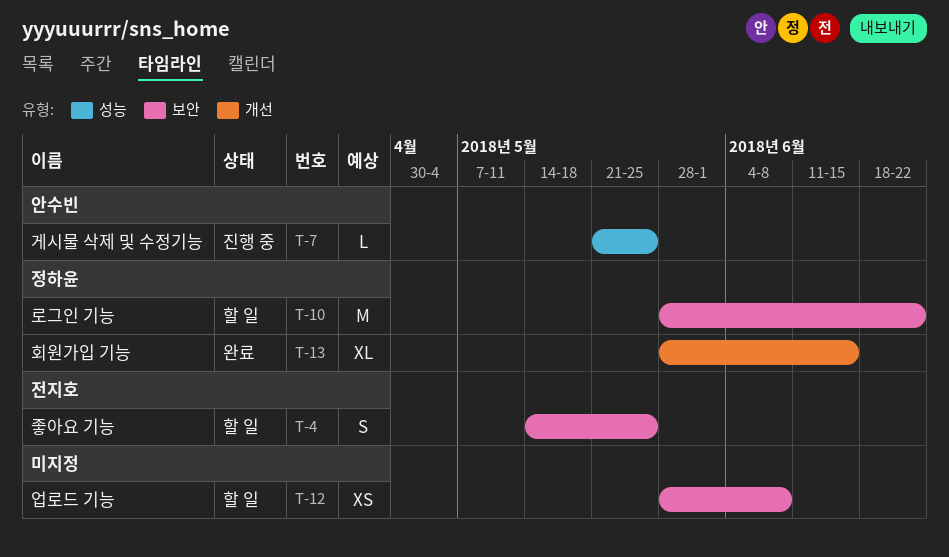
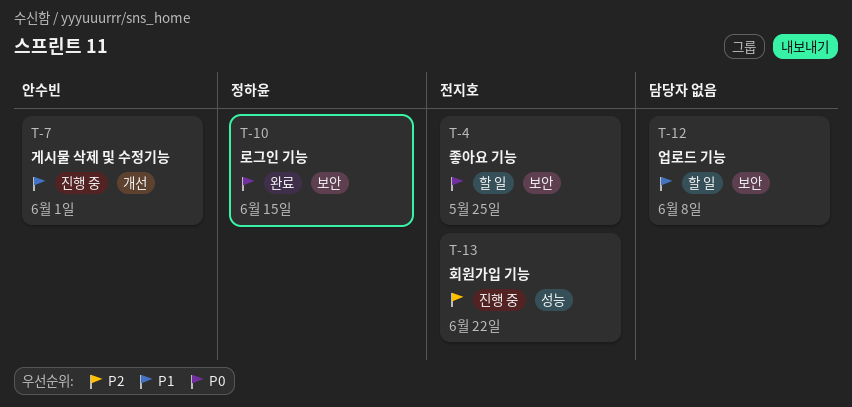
T-7, label: 성능 -> 개선
T-7, due: May 25 -> Jun 1
T-10, status: 할 일 -> 완료
T-10, due: Jun 22 -> Jun 15
T-13, status: 완료 -> 진행 중
T-13, owner: 정하윤 -> 전지호
T-13, label: 개선 -> 성능
T-13, due: Jun 15 -> Jun 22

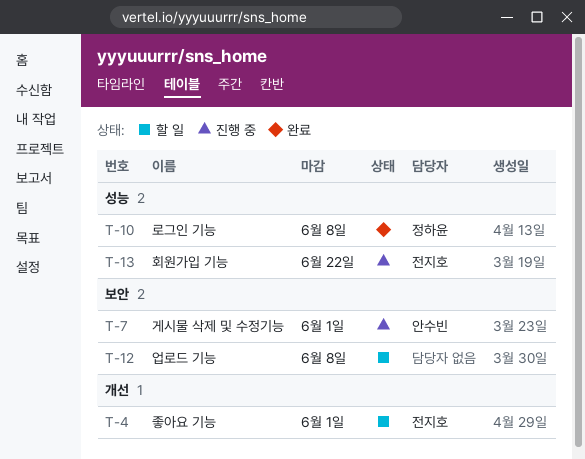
T-4, label: 보안 -> 개선
T-4, due: May 25 -> Jun 1
T-7, label: 개선 -> 보안
T-10, label: 보안 -> 성능
T-10, due: Jun 15 -> Jun 8

